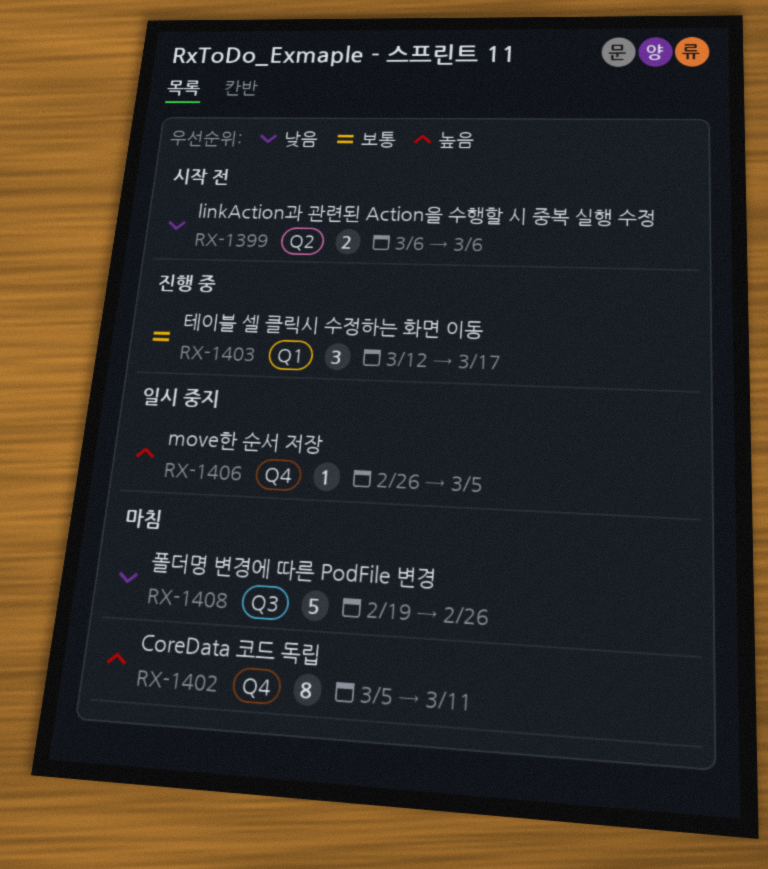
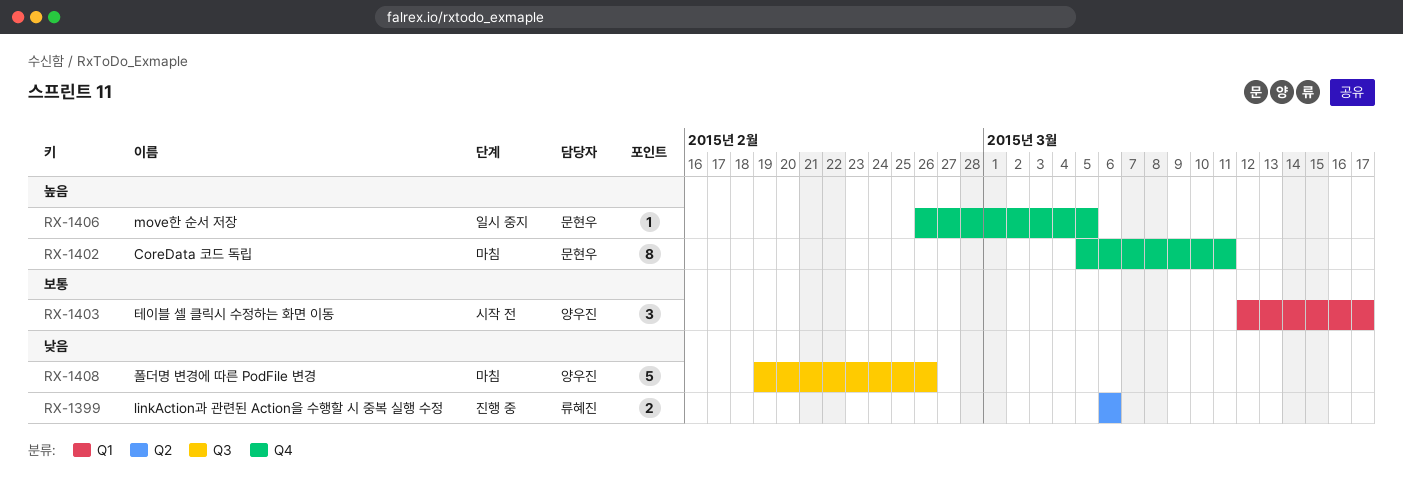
RX-1399, status: 시작 전 -> 진행 중
RX-1403, status: 진행 중 -> 시작 전

